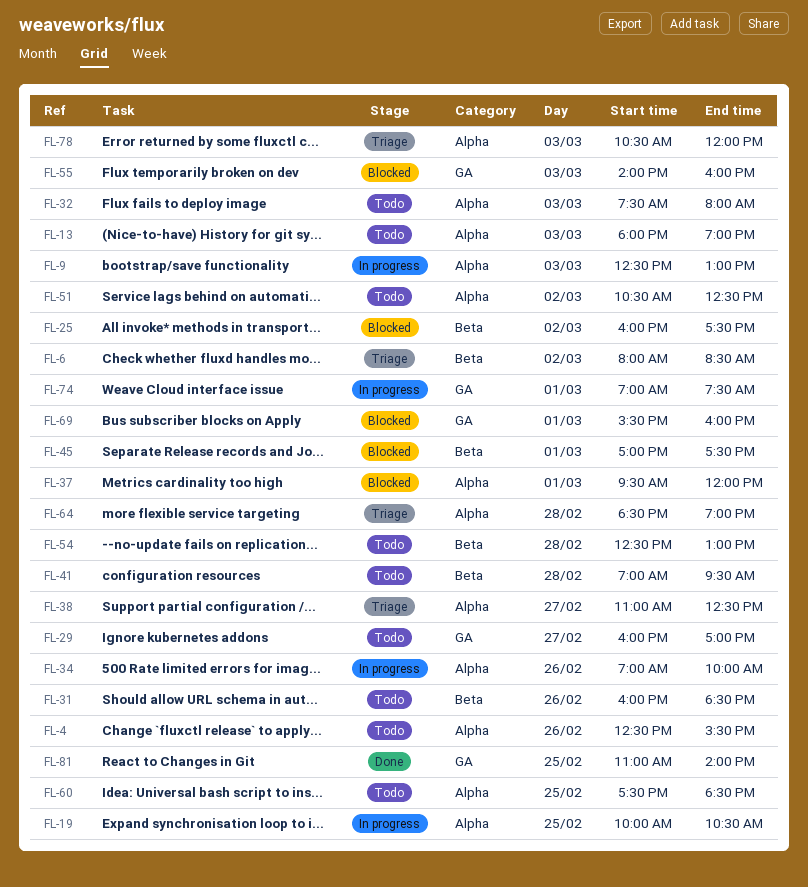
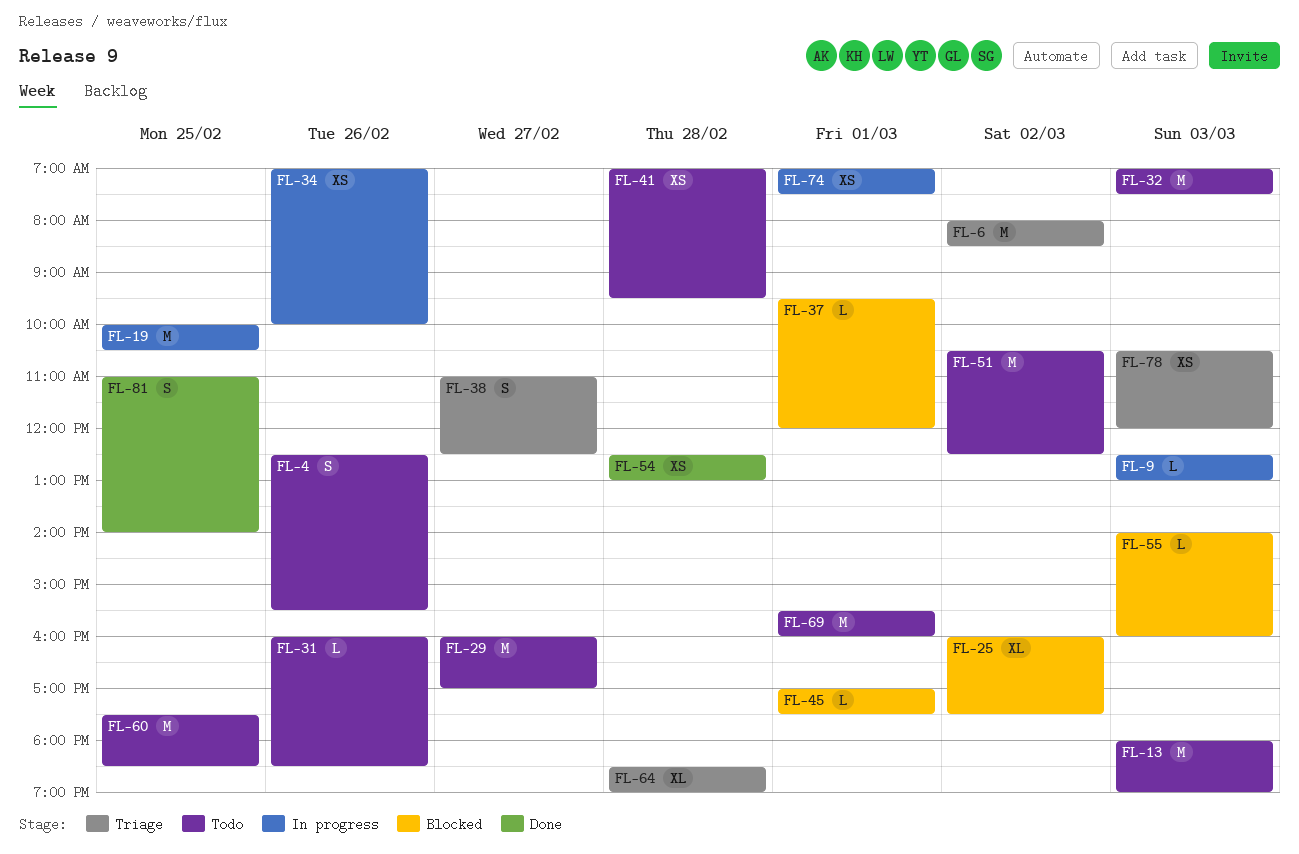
FL-32, begins: 07:30 -> 07:00
FL-32, ends: 08:00 -> 07:30
FL-54, status: Todo -> Done
FL-69, status: Blocked -> Todo

